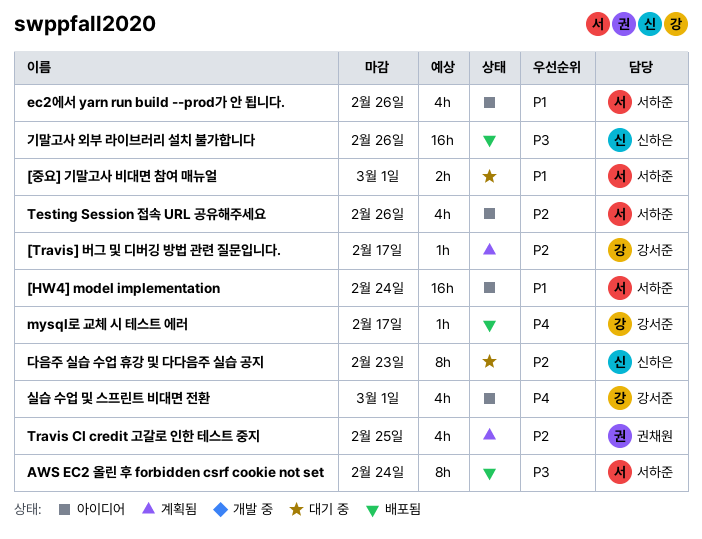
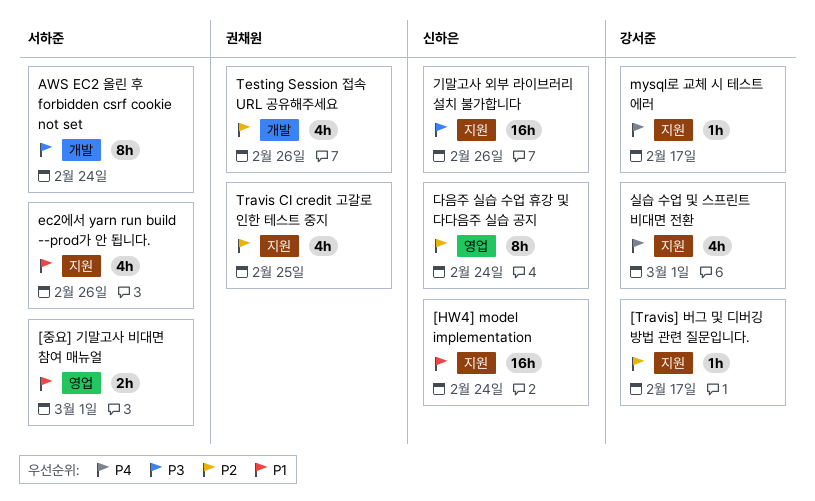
[HW4] model implementation, owner: 서하준 -> 신하은
Testing Session 접속 URL 공유해주세요, owner: 서하준 -> 권채원
다음주 실습 수업 휴강 및 다다음주 실습 공지, due: Feb 23 -> Feb 24

